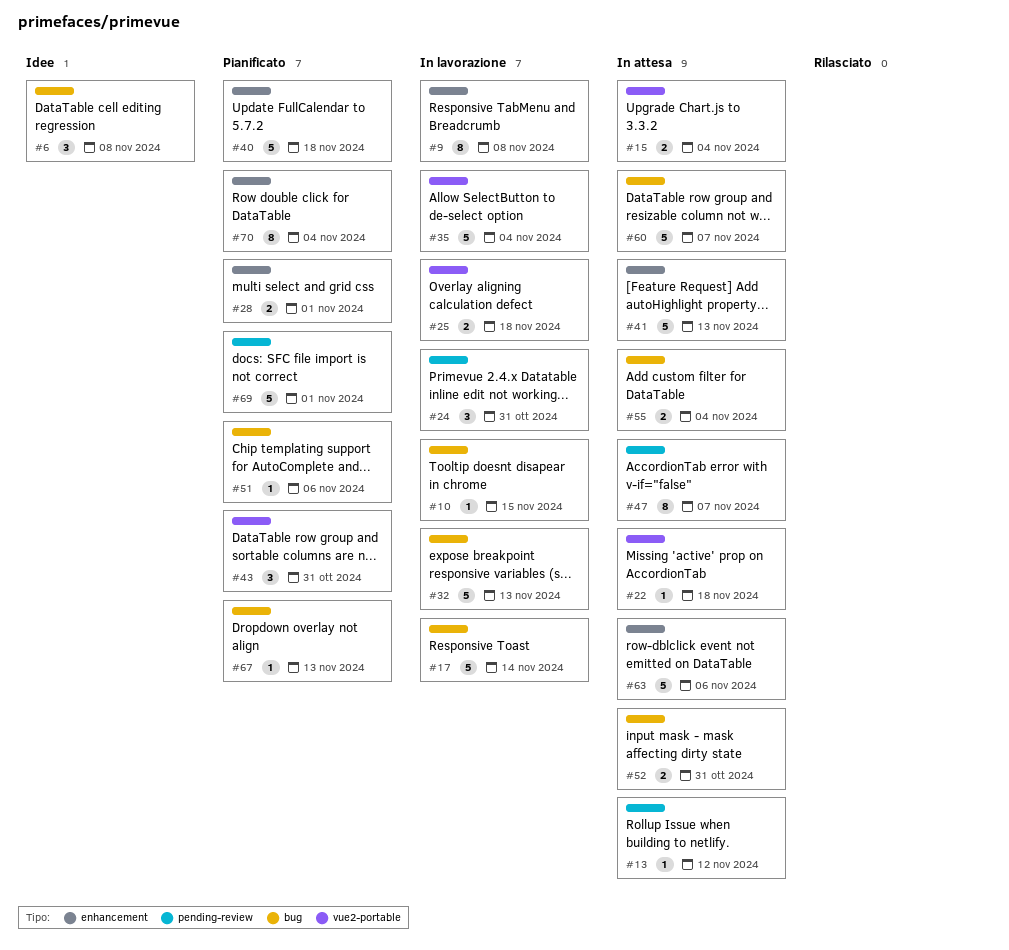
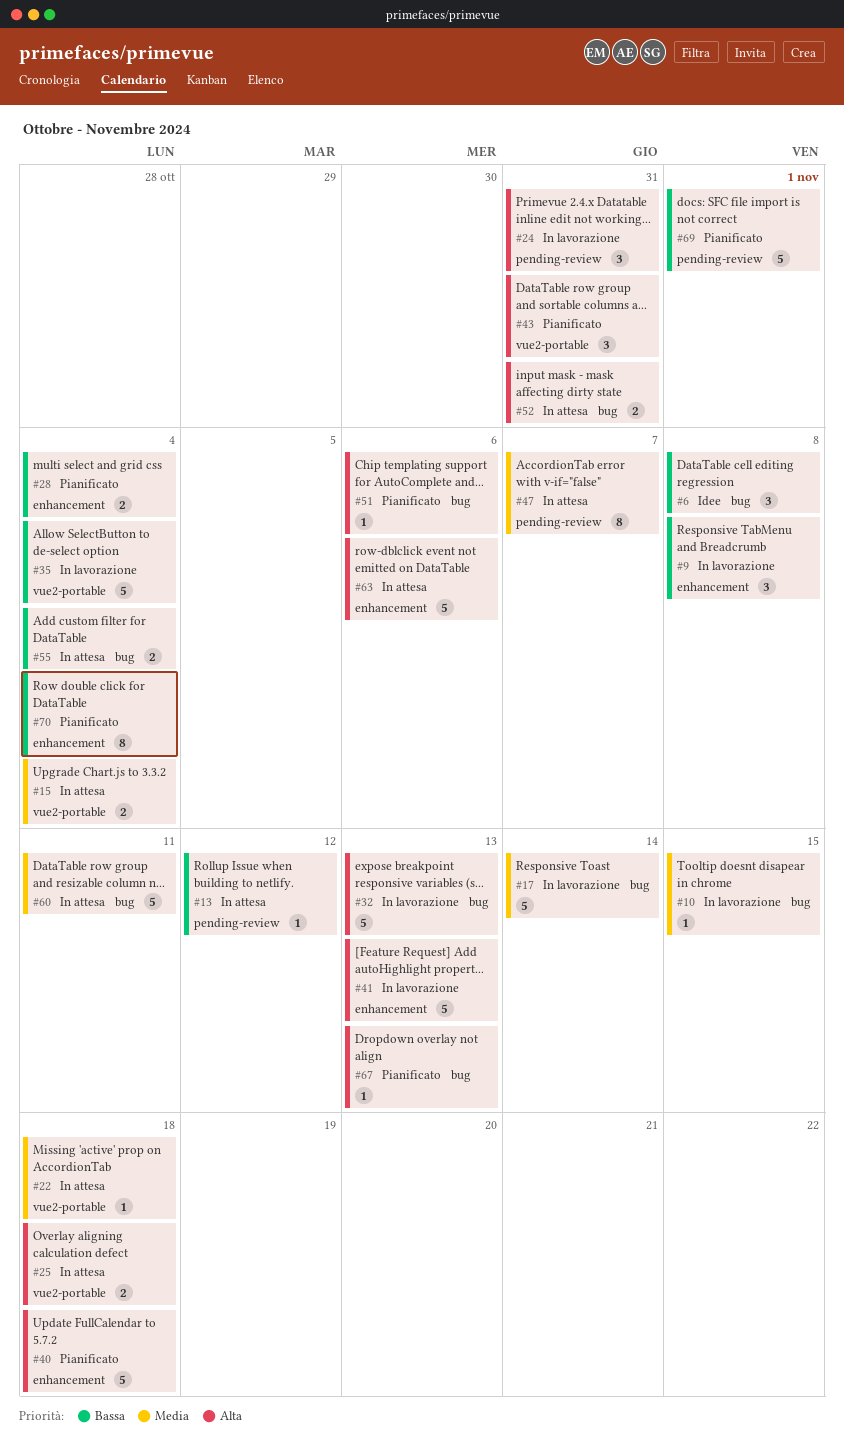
#9, estimate: 8 -> 3
#25, status: In lavorazione -> In attesa
#28, due: Nov 1 -> Nov 4
#41, status: In attesa -> In lavorazione
#60, due: Nov 7 -> Nov 11

